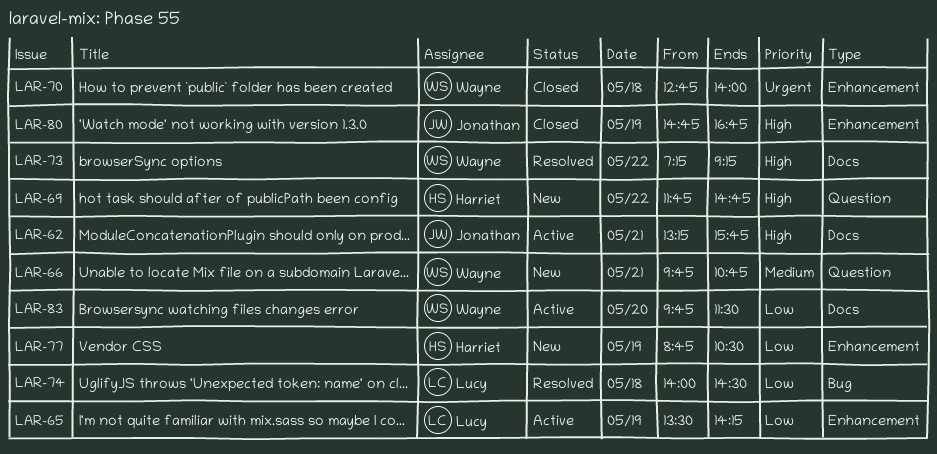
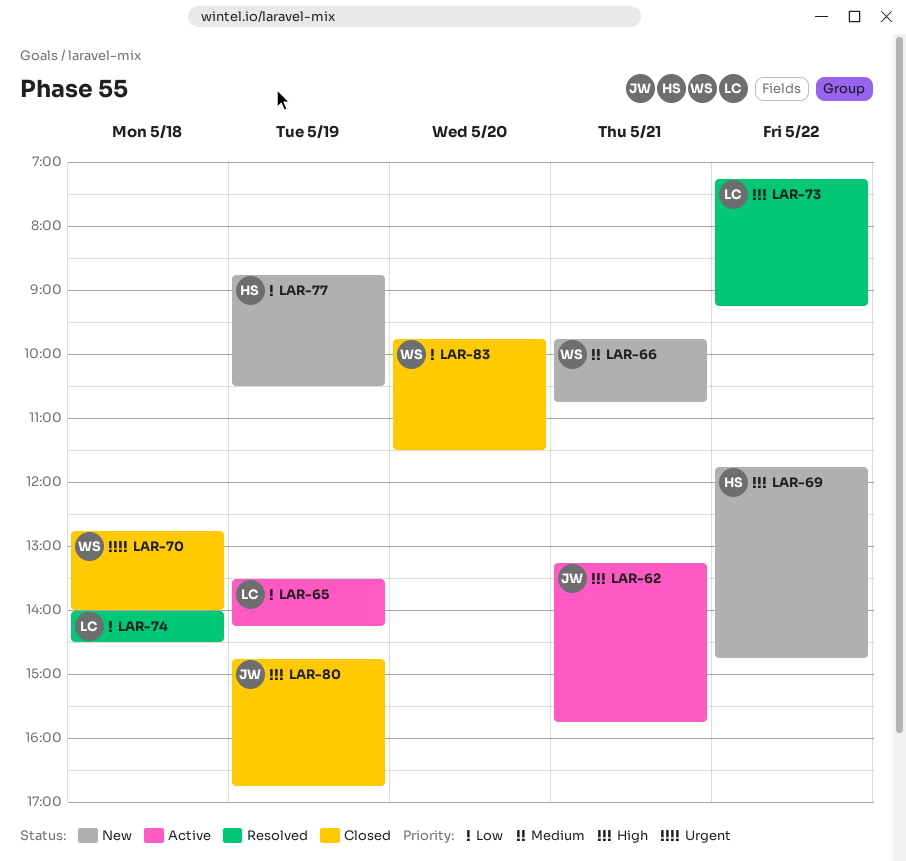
LAR-73, owner: Wayne -> Lucy
LAR-83, status: Active -> Closed

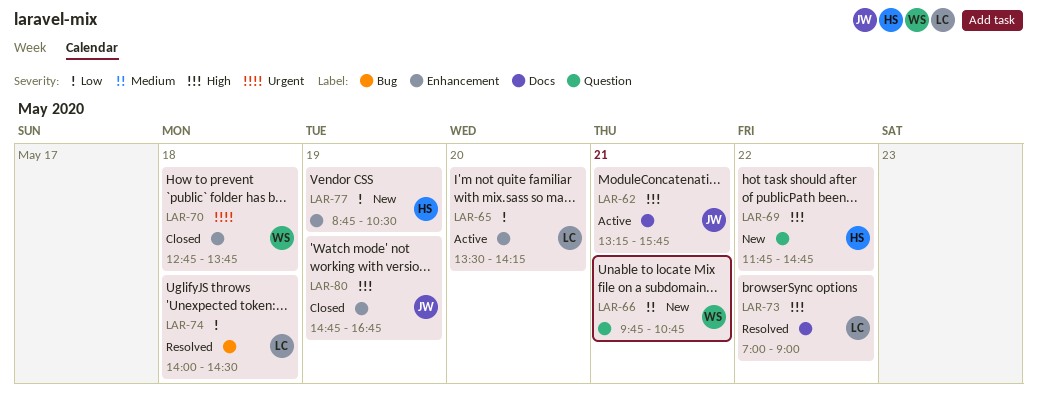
LAR-65, day: May 19 -> May 20
LAR-70, ends: 14:00 -> 13:45
LAR-73, begins: 07:15 -> 07:00
LAR-73, ends: 09:15 -> 09:00
LAR-83: present -> none

